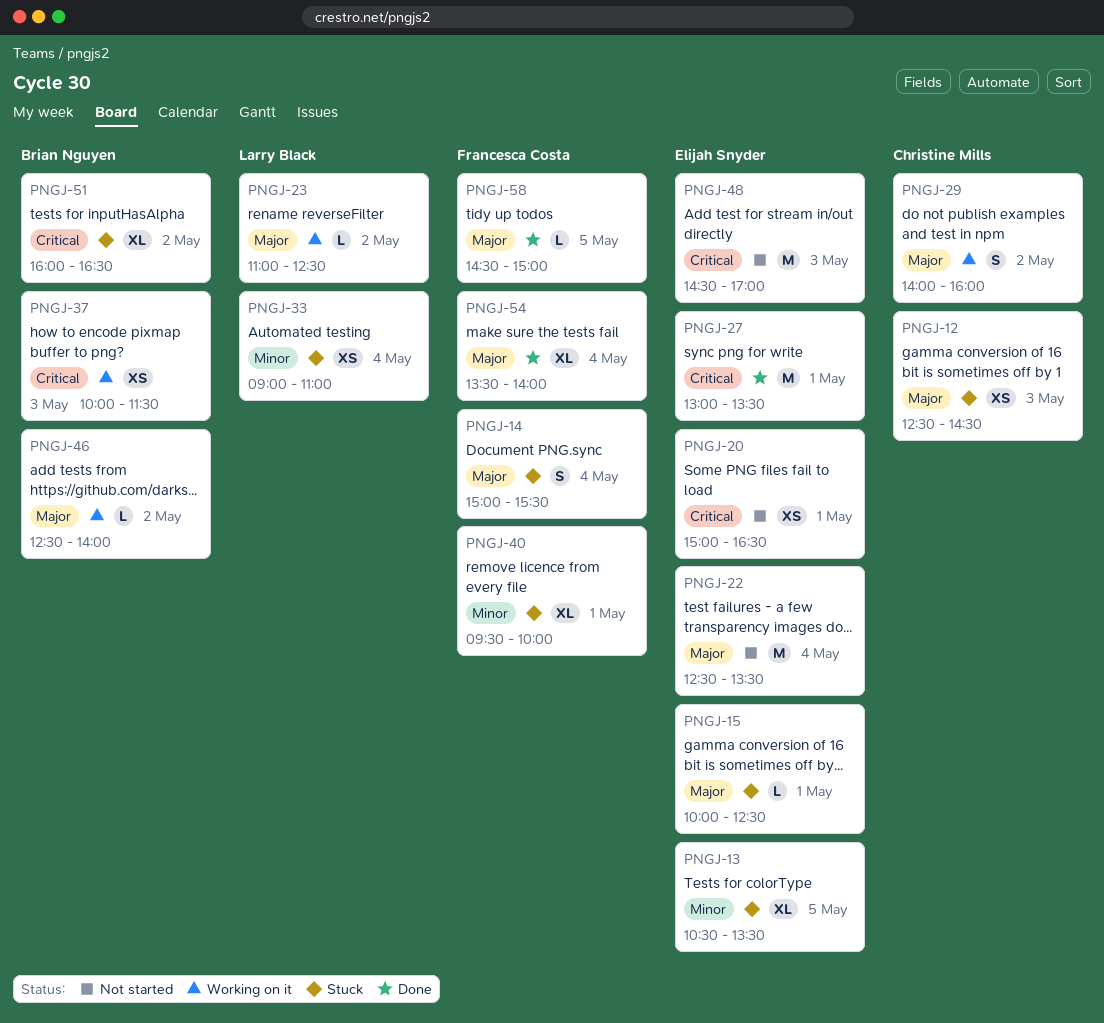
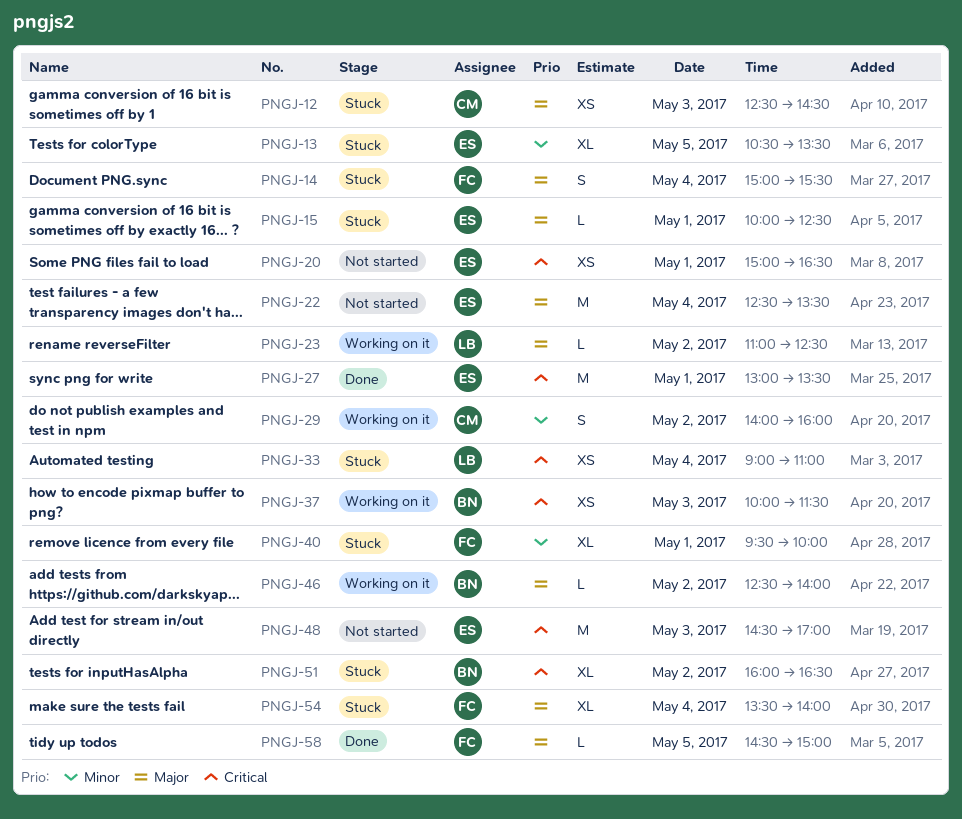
PNGJ-29, priority: Major -> Minor
PNGJ-33, priority: Minor -> Critical
PNGJ-54, status: Done -> Stuck

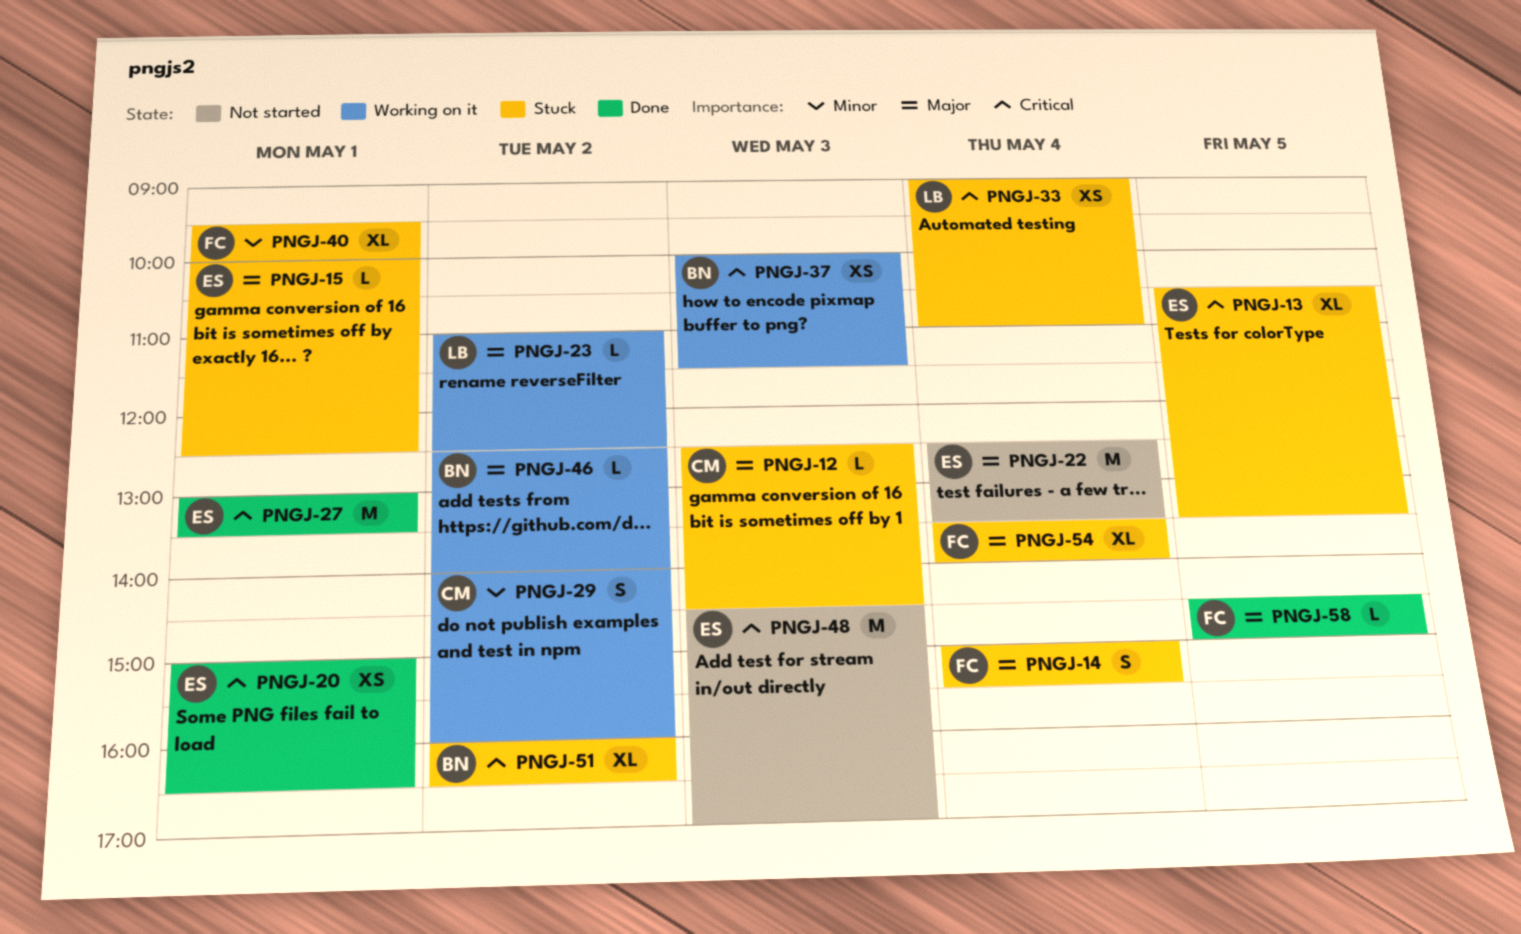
PNGJ-12, estimate: XS -> L
PNGJ-13, priority: Minor -> Critical
PNGJ-20, status: Not started -> Done

